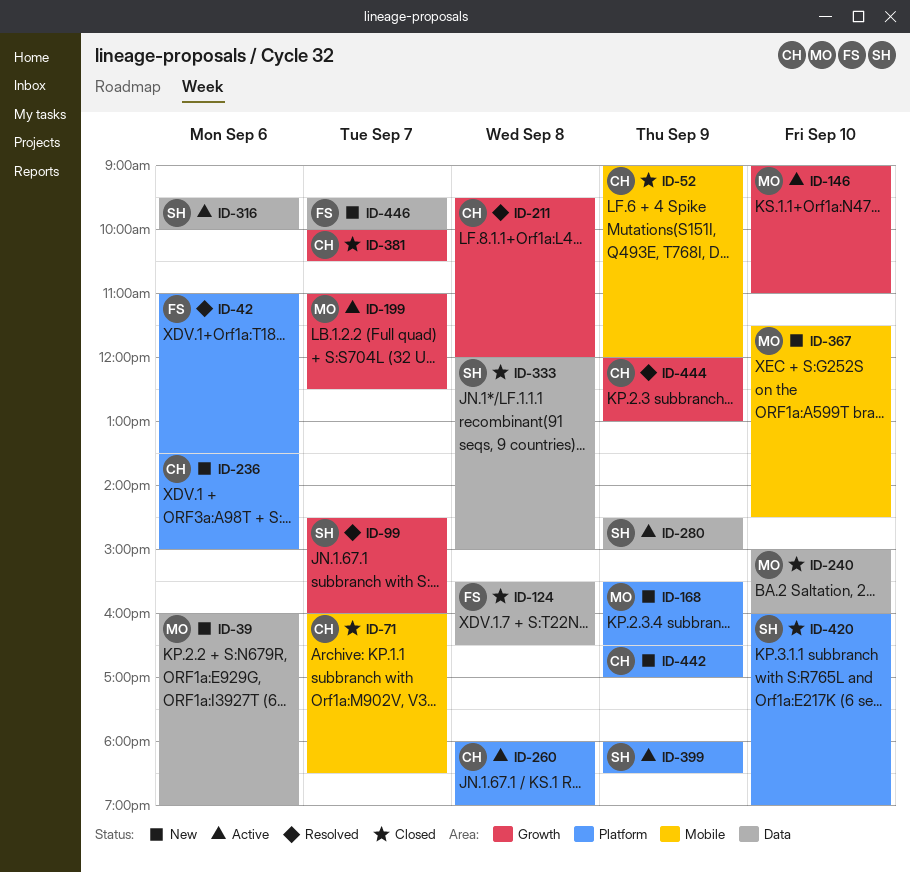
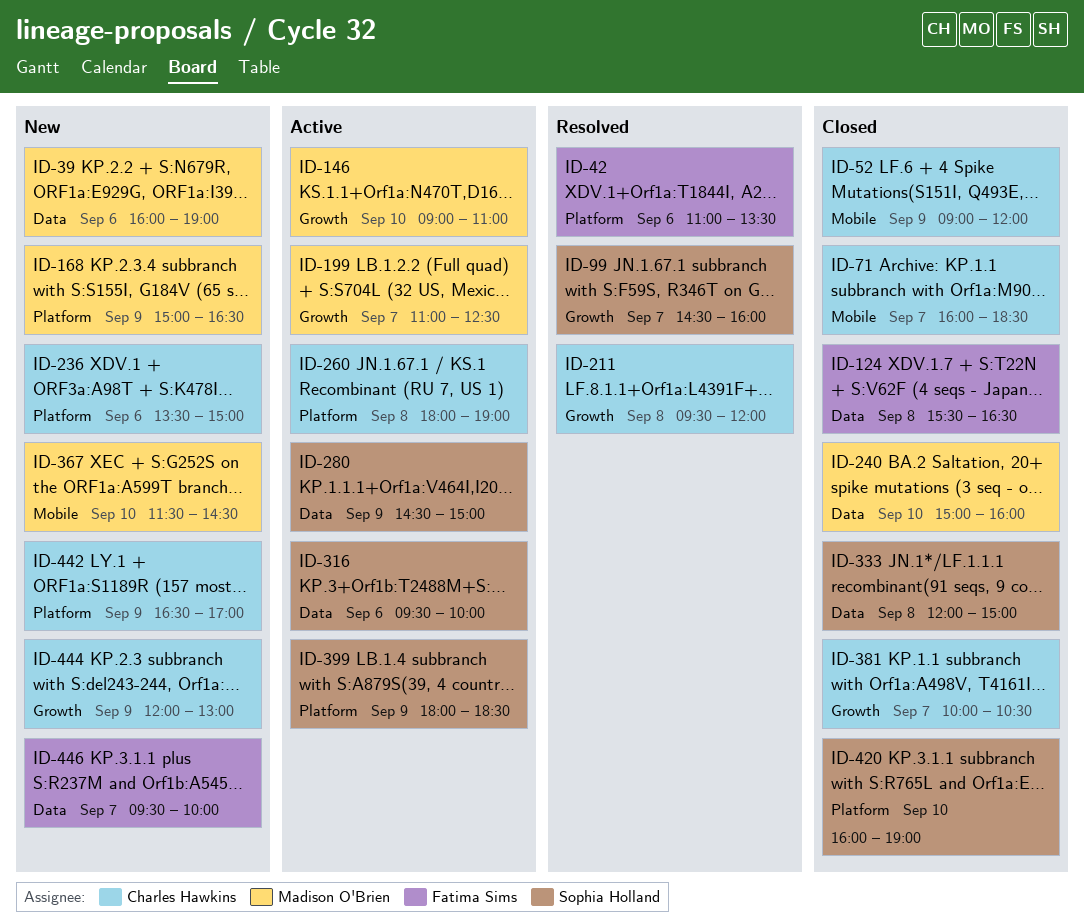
ID-168, begins: 15:30 -> 15:00
ID-444, status: Resolved -> New

